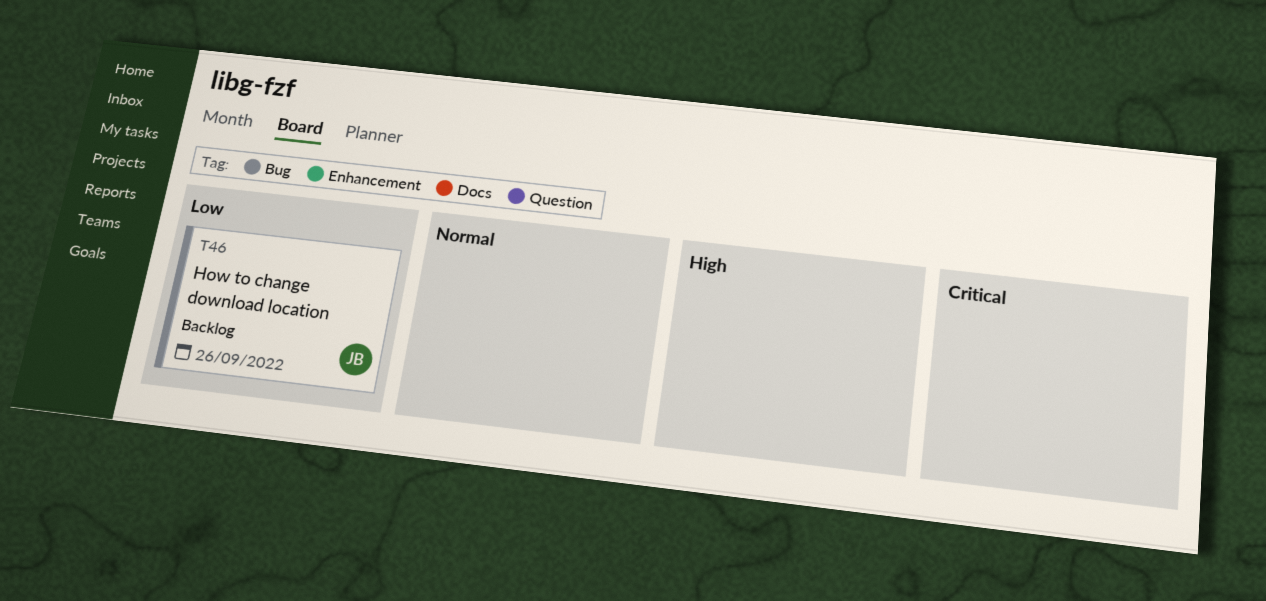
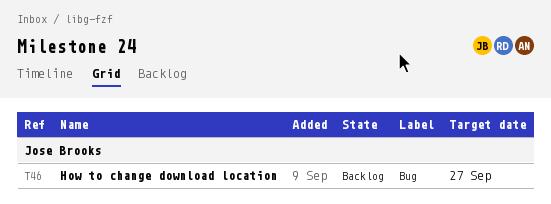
T46, due: Sep 26 -> Sep 27

